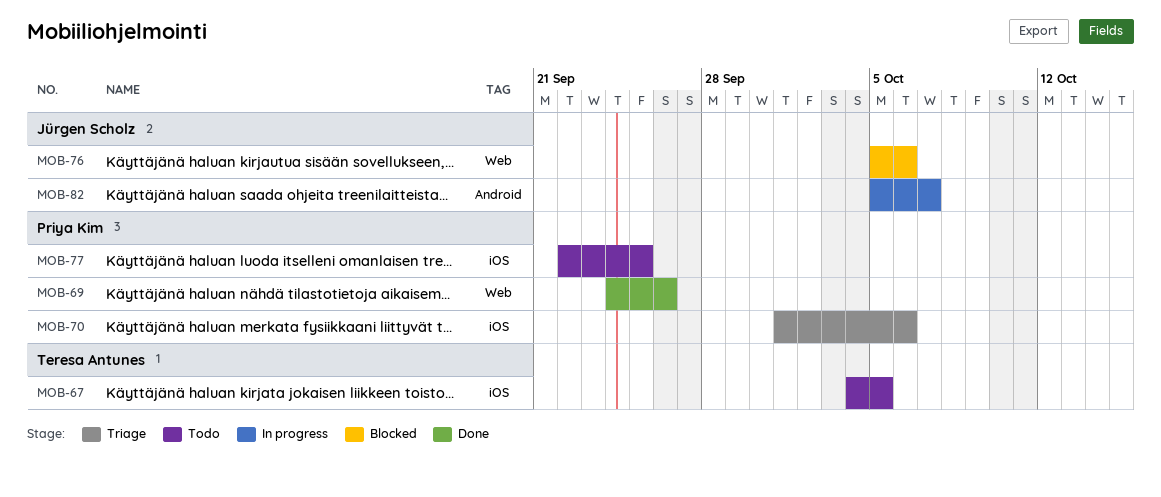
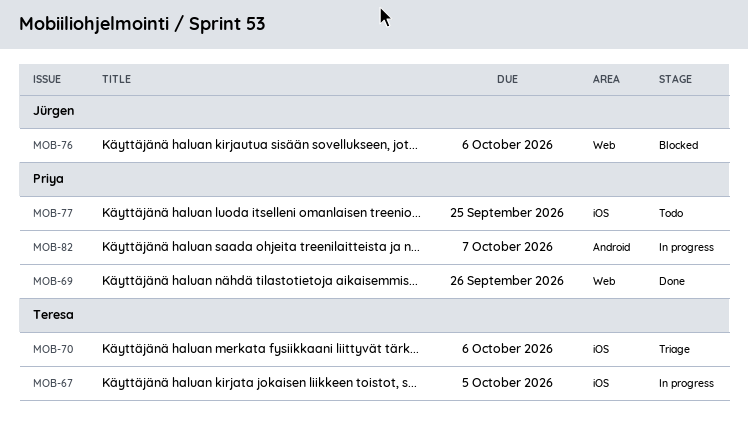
MOB-67, status: Todo -> In progress
MOB-70, owner: Priya Kim -> Teresa Antunes
MOB-82, owner: Jürgen Scholz -> Priya Kim

